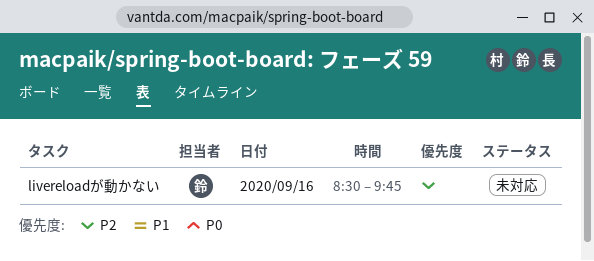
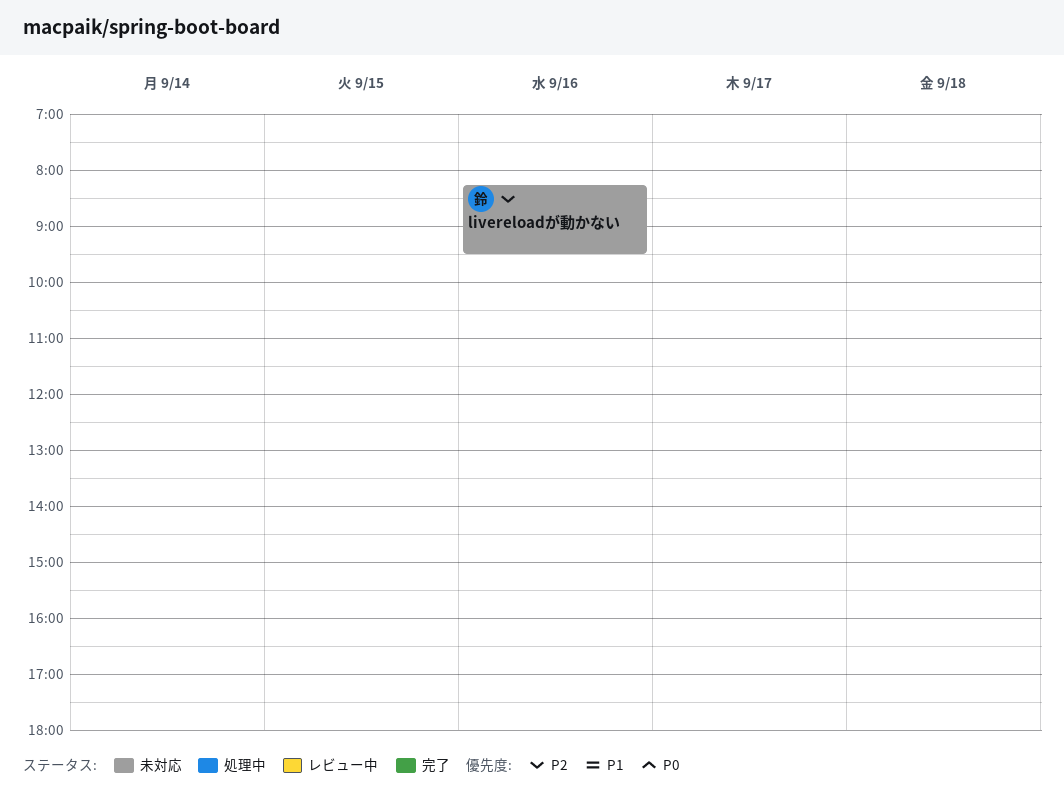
livereloadが動かない, begins: 08:30 -> 08:15
livereloadが動かない, ends: 09:45 -> 09:30

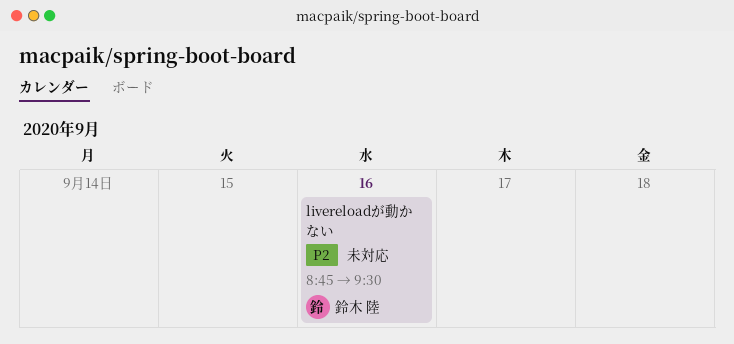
livereloadが動かない, begins: 08:15 -> 08:45

